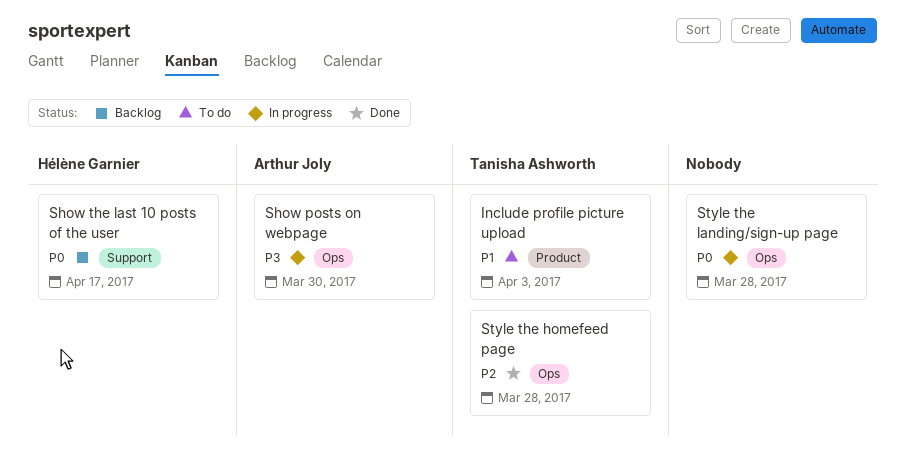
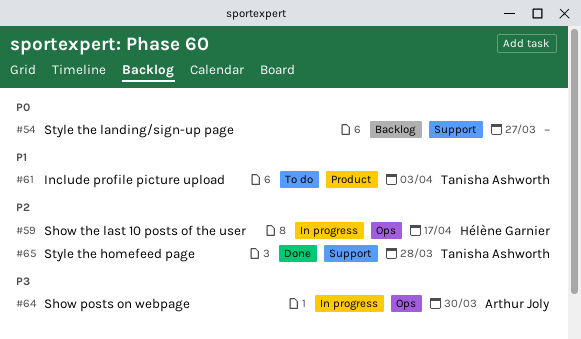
Show the last 10 posts of the user, status: Backlog -> In progress
Show the last 10 posts of the user, priority: P0 -> P2
Show the last 10 posts of the user, label: Support -> Ops
Style the homefeed page, label: Ops -> Support
Style the landing/sign-up page, status: In progress -> Backlog
Style the landing/sign-up page, label: Ops -> Support
Style the landing/sign-up page, due: Mar 28 -> Mar 27

